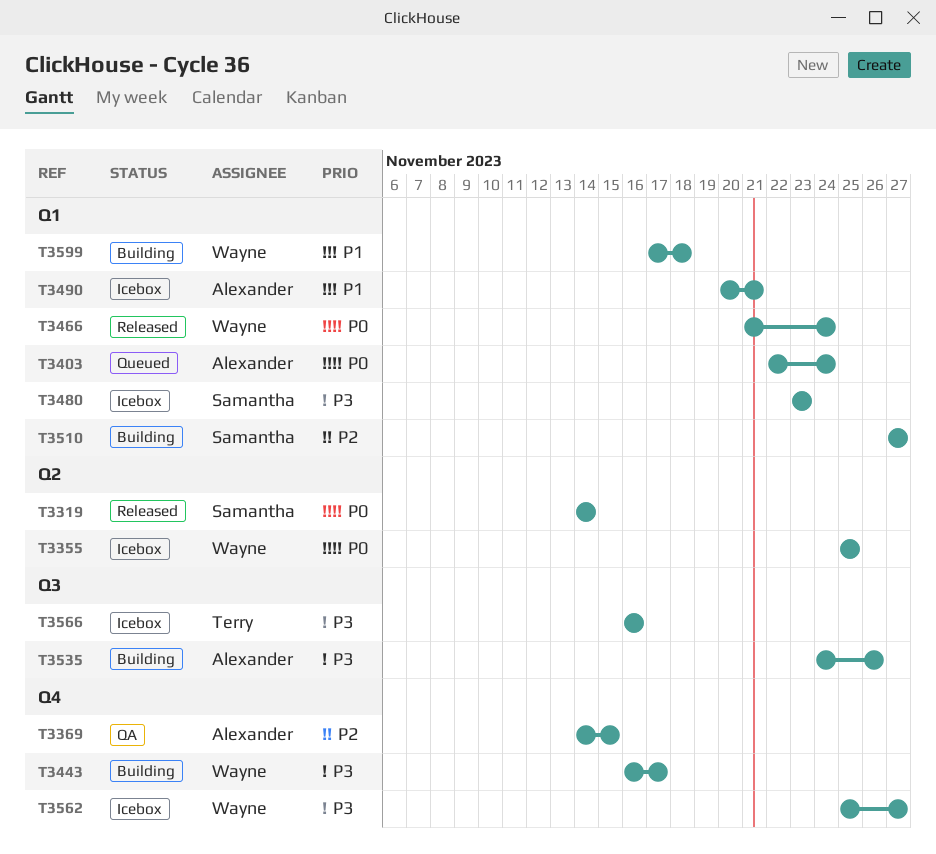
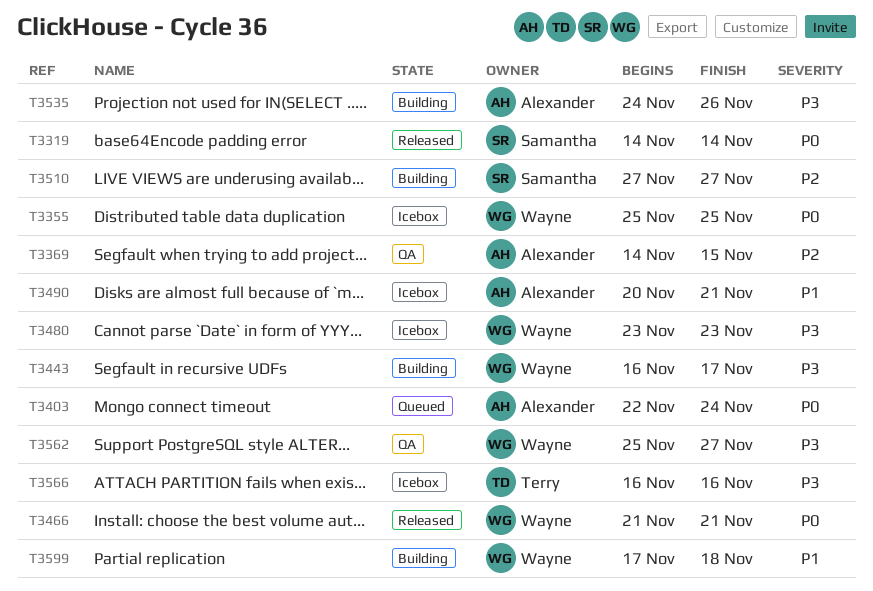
T3466, due: Nov 24 -> Nov 21
T3480, owner: Samantha -> Wayne
T3562, status: Icebox -> QA

